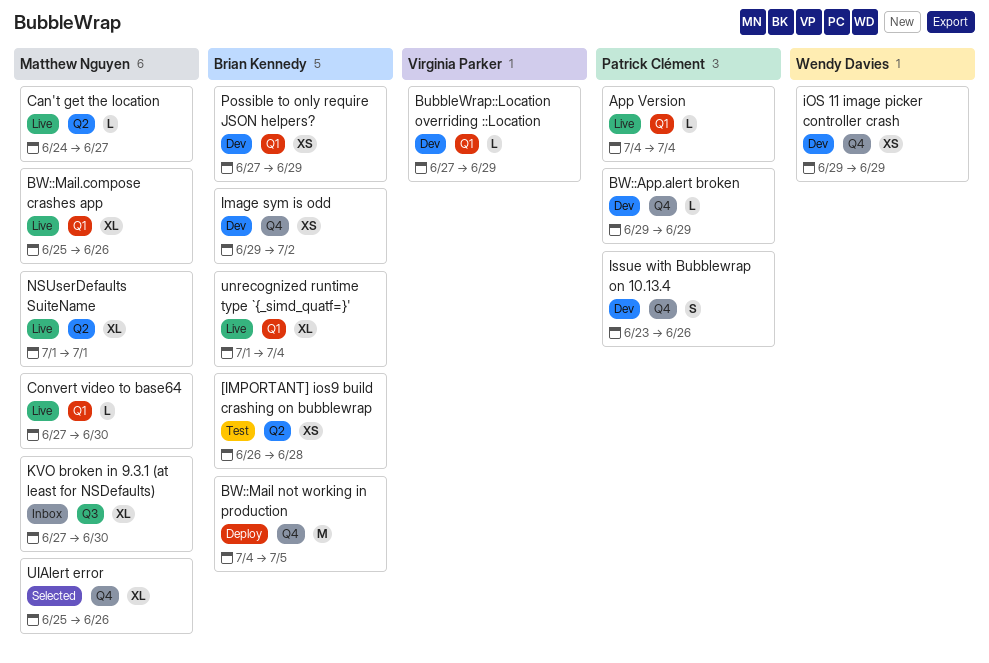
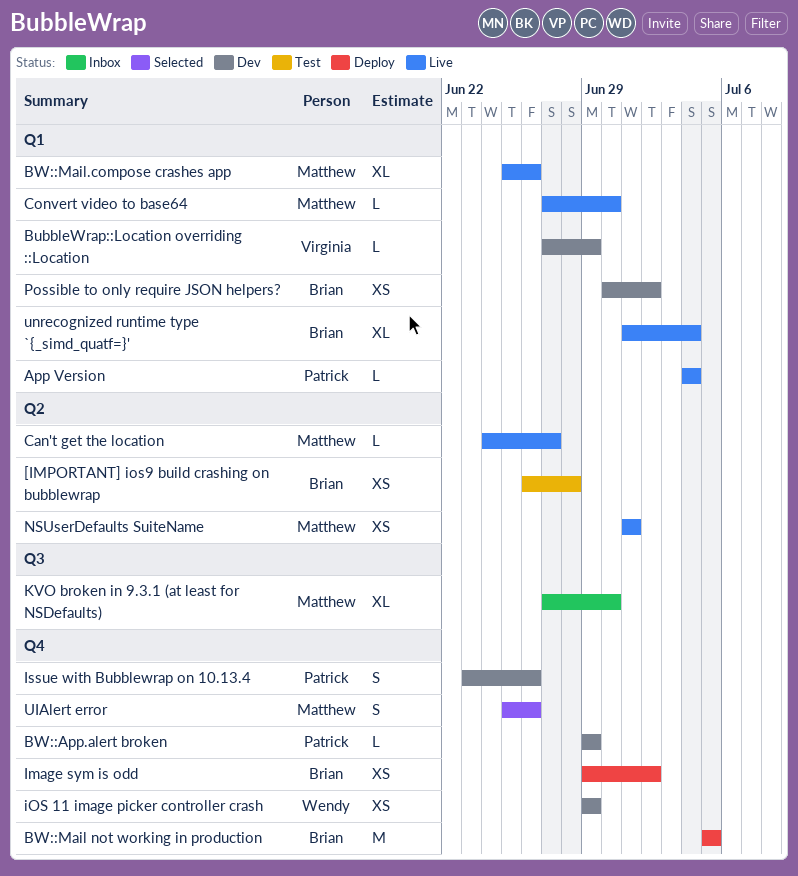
BW::Mail not working in production, start: Jul 4 -> Jul 5
Image sym is odd, status: Dev -> Deploy
NSUserDefaults SuiteName, estimate: XL -> XS
Possible to only require JSON helpers?, start: Jun 27 -> Jun 30
Possible to only require JSON helpers?, due: Jun 29 -> Jul 2
UIAlert error, estimate: XL -> S

